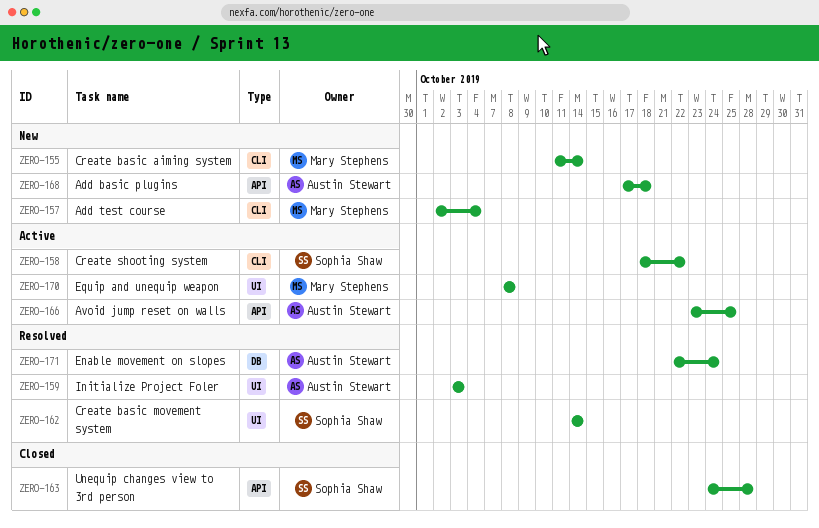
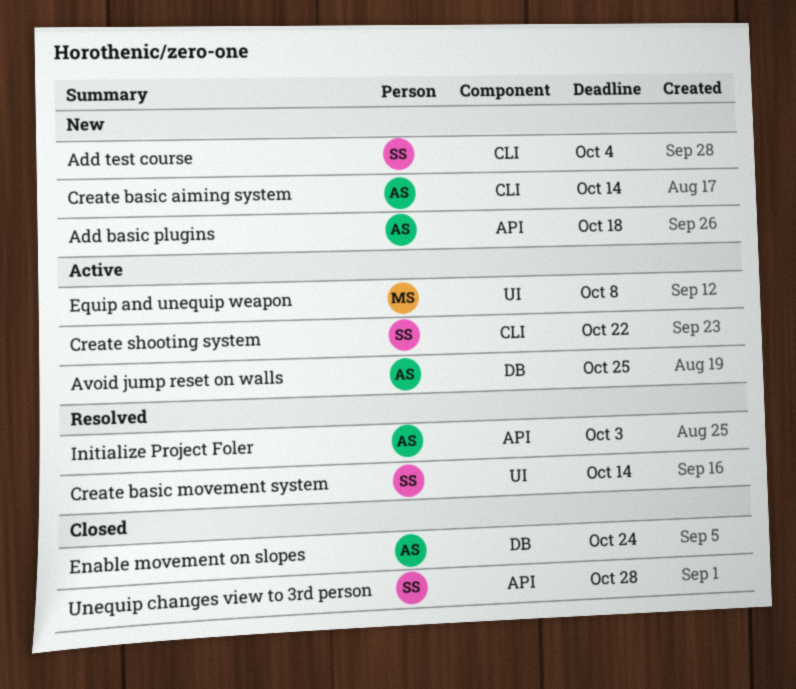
Add test course, owner: Mary Stephens -> Sophia Shaw
Avoid jump reset on walls, label: API -> DB
Create basic aiming system, owner: Mary Stephens -> Austin Stewart
Enable movement on slopes, status: Resolved -> Closed
Initialize Project Foler, label: UI -> API

